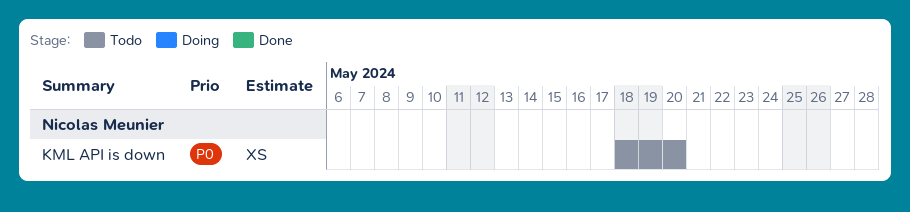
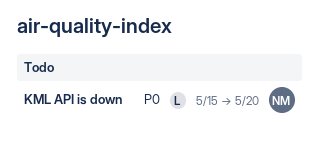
KML API is down, estimate: XS -> L
KML API is down, start: May 18 -> May 15

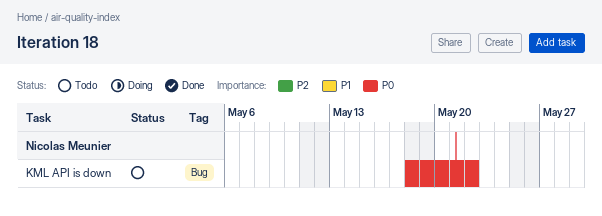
KML API is down, start: May 15 -> May 18
KML API is down, due: May 20 -> May 22

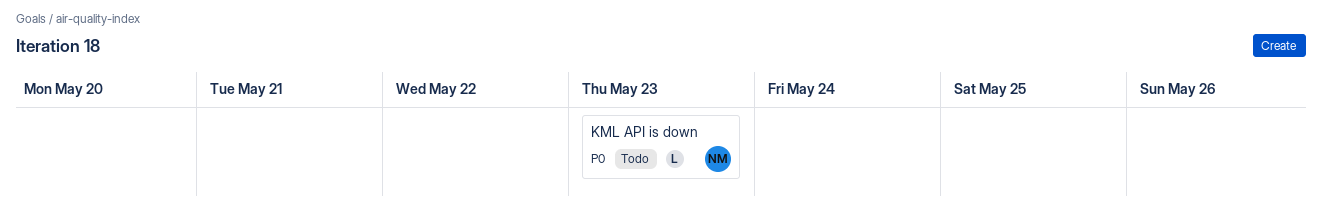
KML API is down, due: May 22 -> May 23

